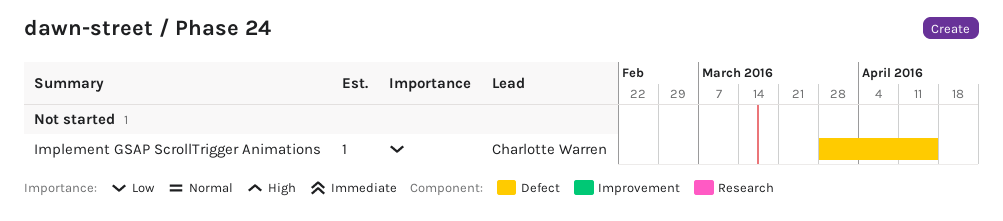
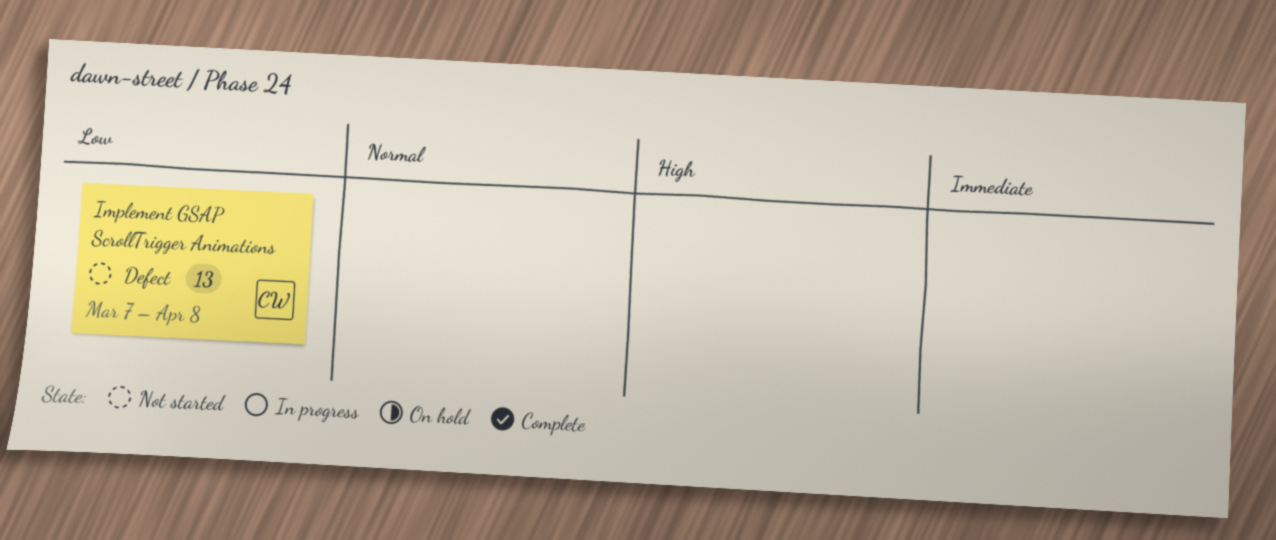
Implement GSAP ScrollTrigger Animations, estimate: 1 -> 13
Implement GSAP ScrollTrigger Animations, start: Mar 28 -> Mar 7
Implement GSAP ScrollTrigger Animations, due: Apr 15 -> Apr 8

